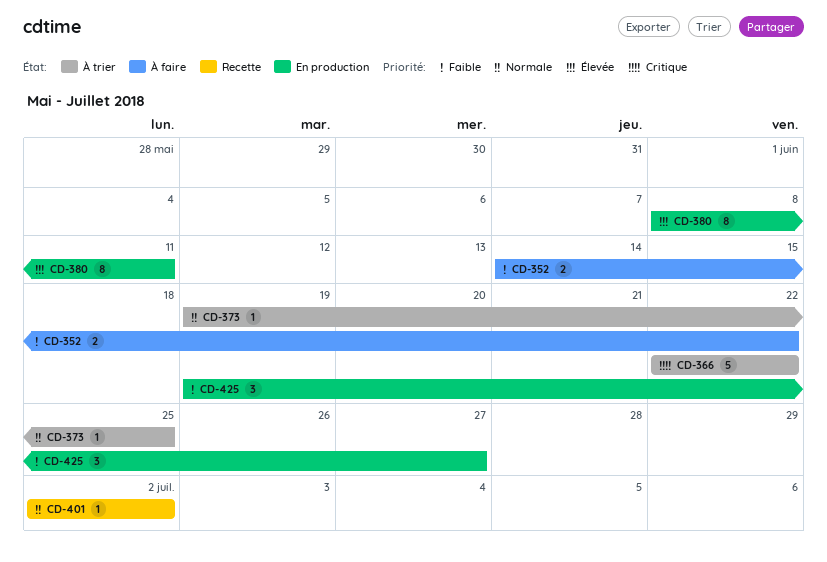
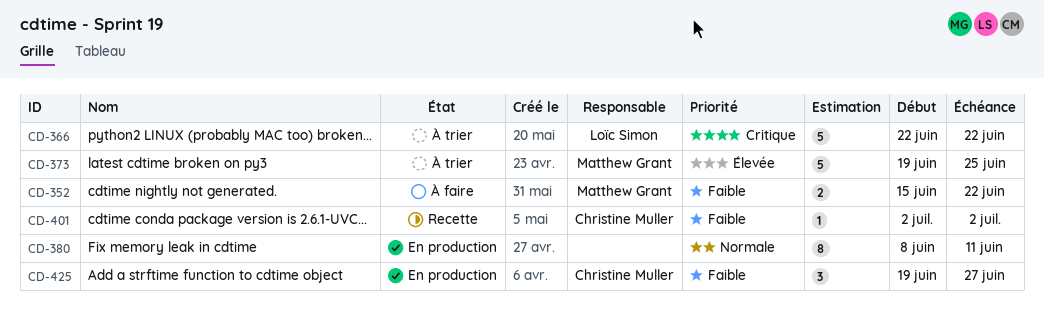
CD-352, start: Jun 14 -> Jun 15
CD-373, priority: Normale -> Élevée
CD-373, estimate: 1 -> 5
CD-380, priority: Élevée -> Normale
CD-401, priority: Normale -> Faible

